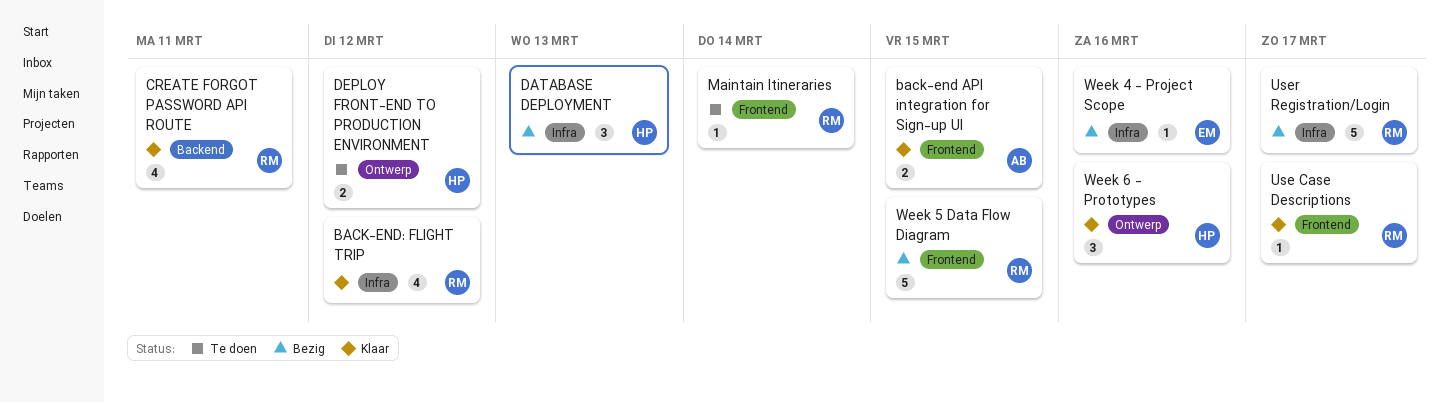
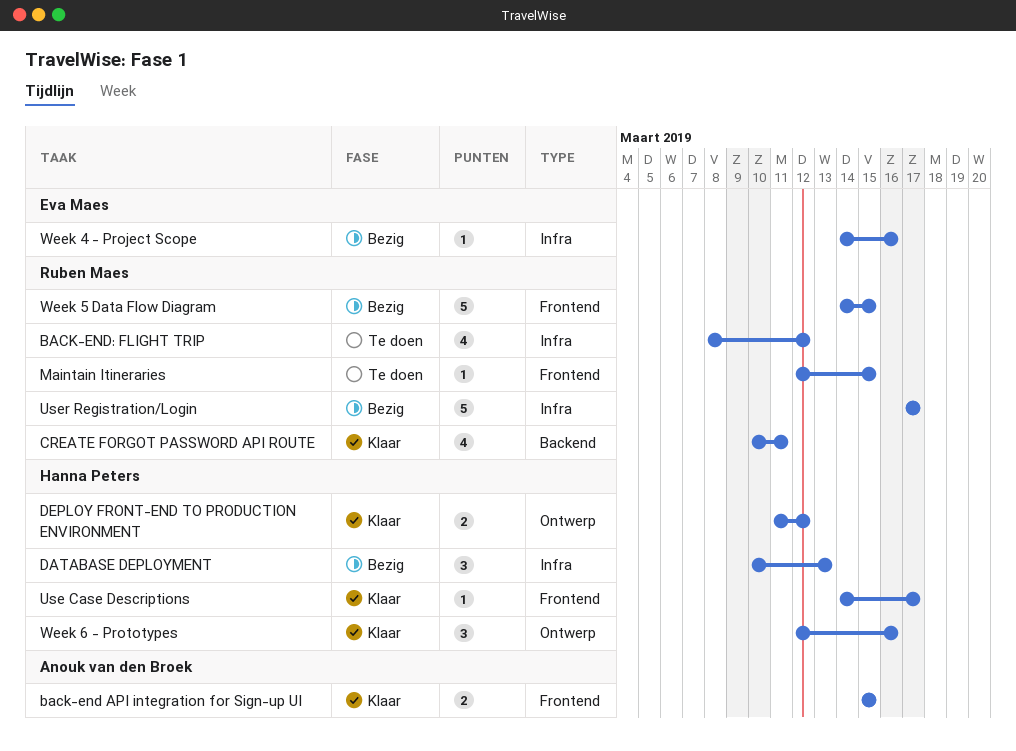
BACK-END: FLIGHT TRIP, status: Klaar -> Te doen
DEPLOY FRONT-END TO PRODUCTION ENVIRONMENT, status: Te doen -> Klaar
Maintain Itineraries, due: Mar 14 -> Mar 15
Use Case Descriptions, owner: Ruben Maes -> Hanna Peters

